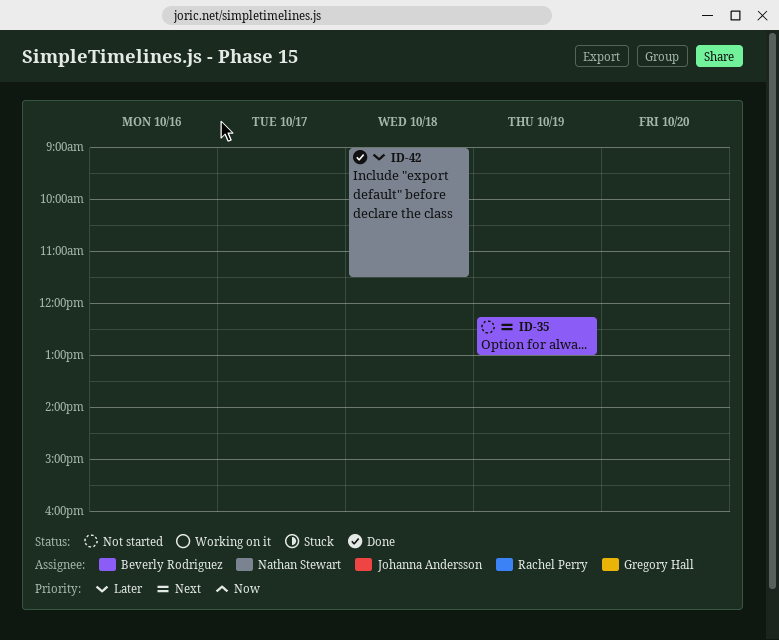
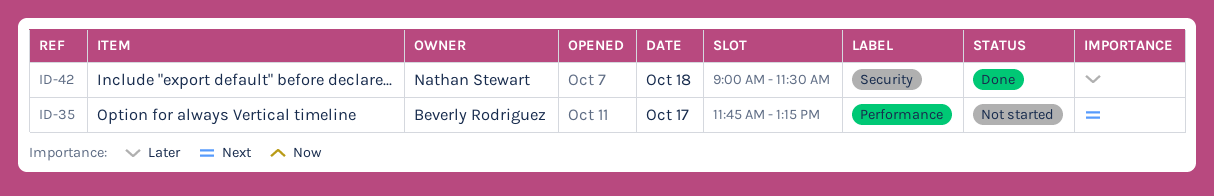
ID-35, day: Oct 19 -> Oct 17
ID-35, begins: 12:15 -> 11:45
ID-35, ends: 13:00 -> 13:15

